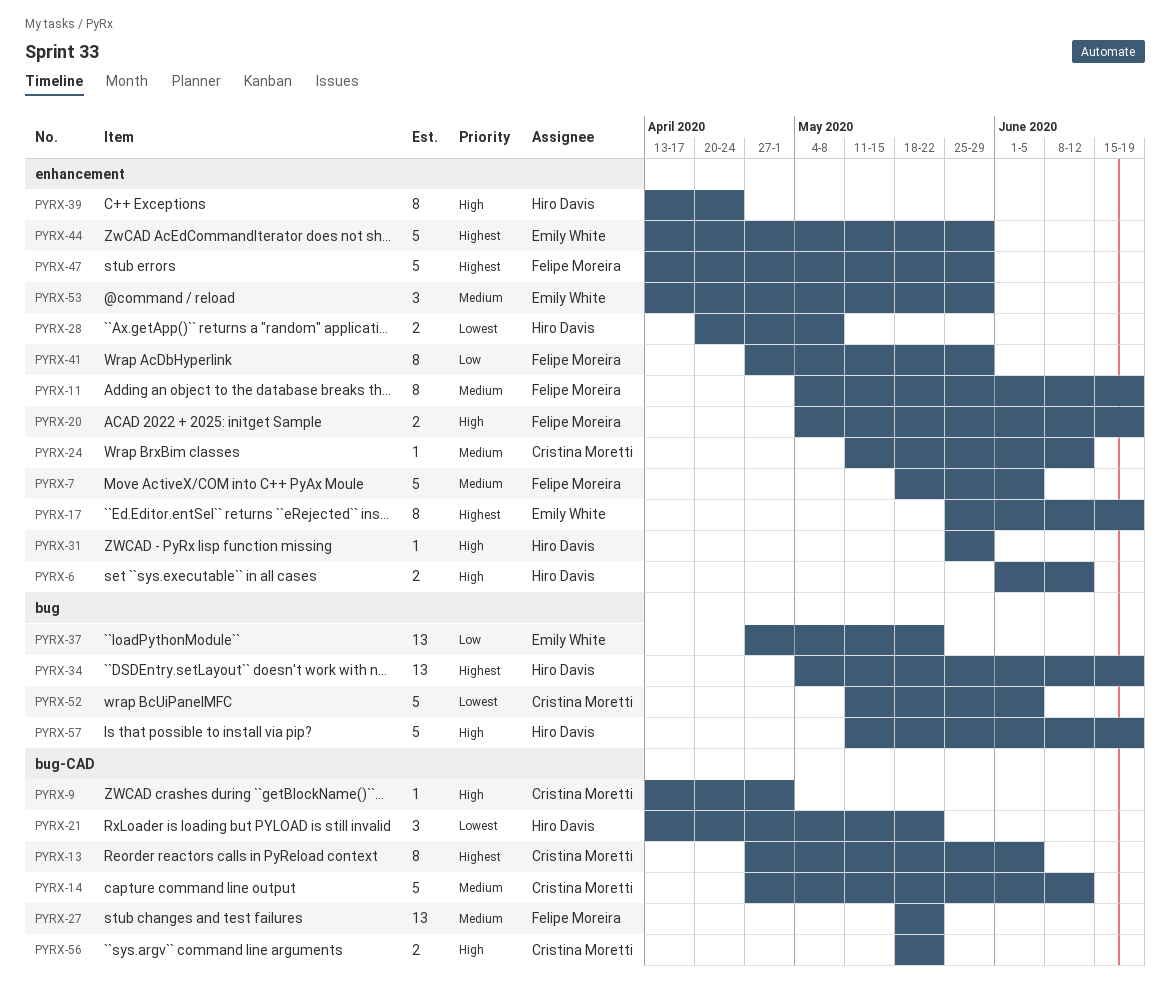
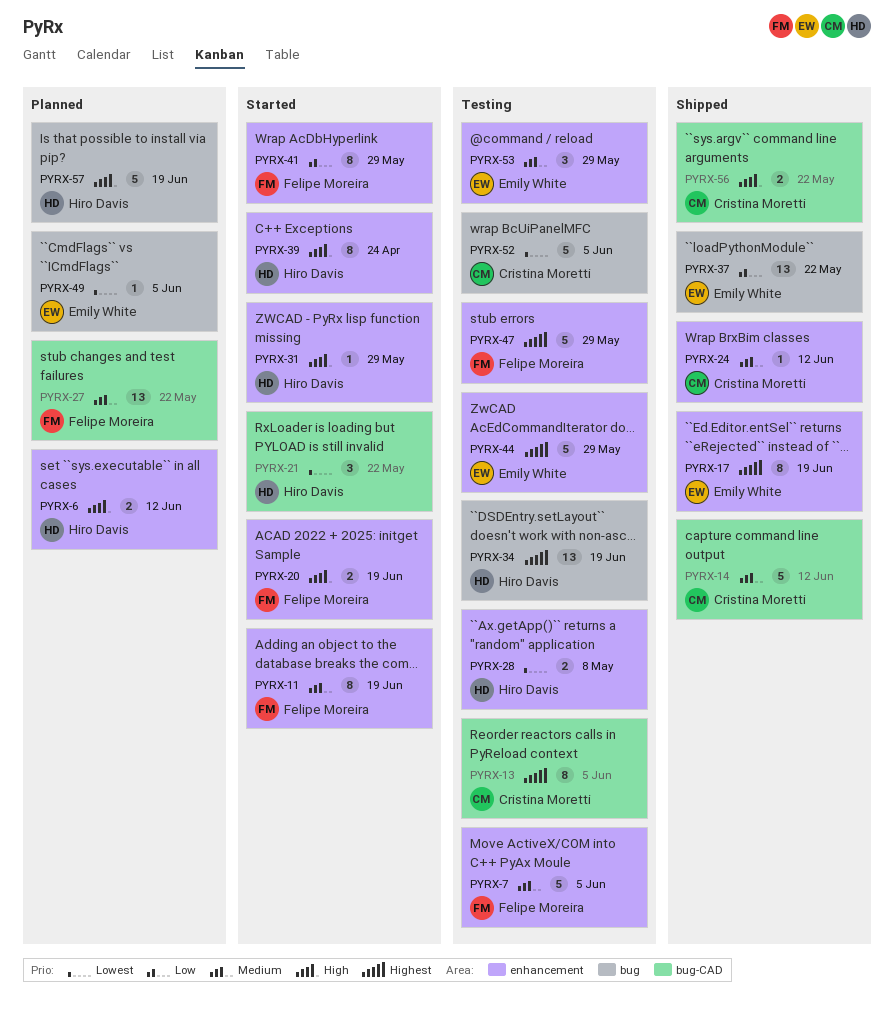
PYRX-9: present -> none
PYRX-49: none -> present

